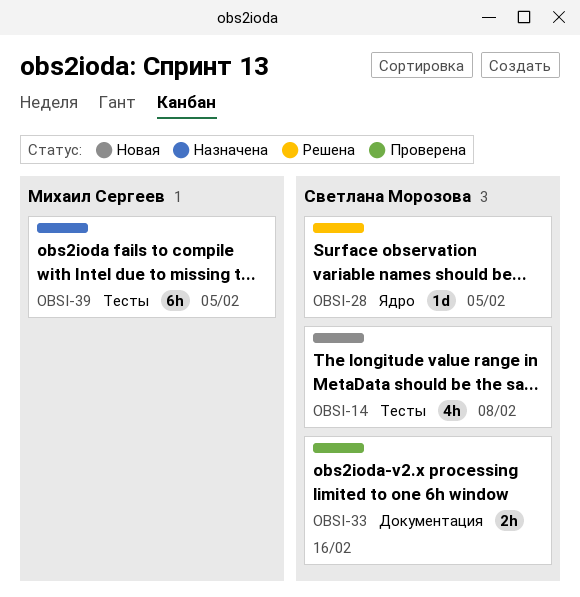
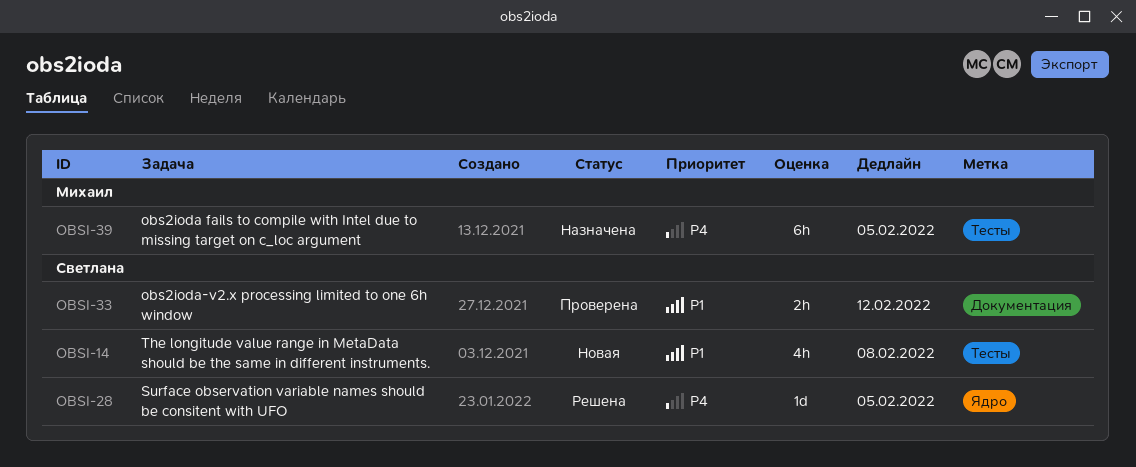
OBSI-33, due: Feb 16 -> Feb 12

